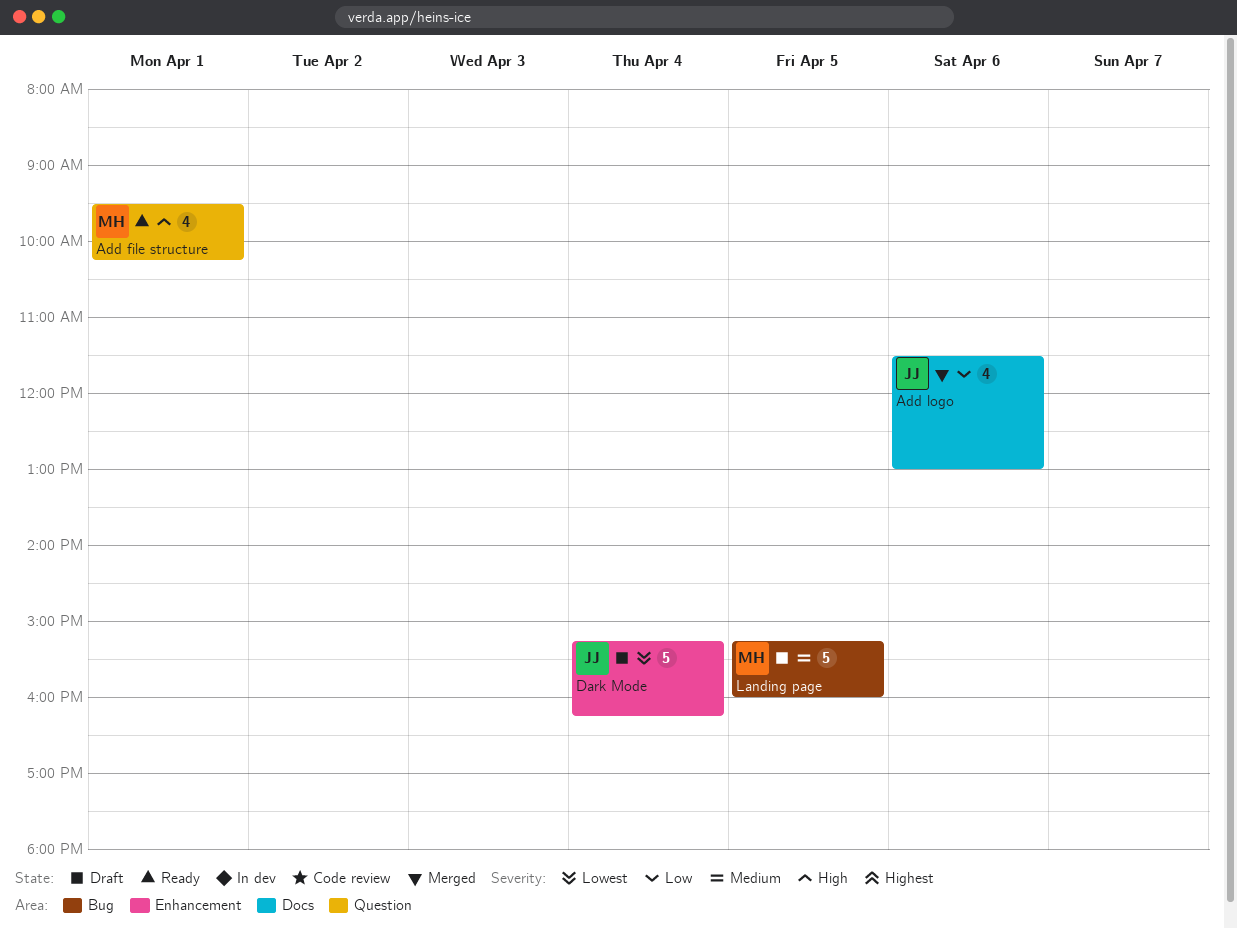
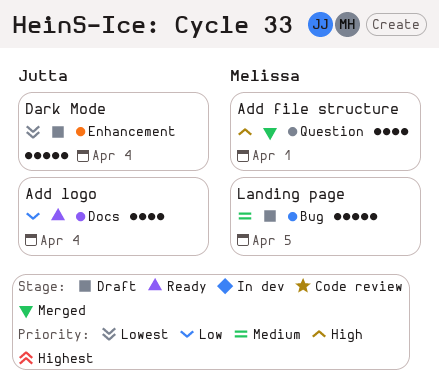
Add file structure, status: Ready -> Merged
Add logo, status: Merged -> Ready
Add logo, day: Apr 6 -> Apr 4

